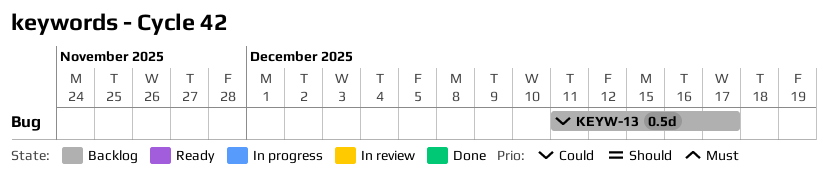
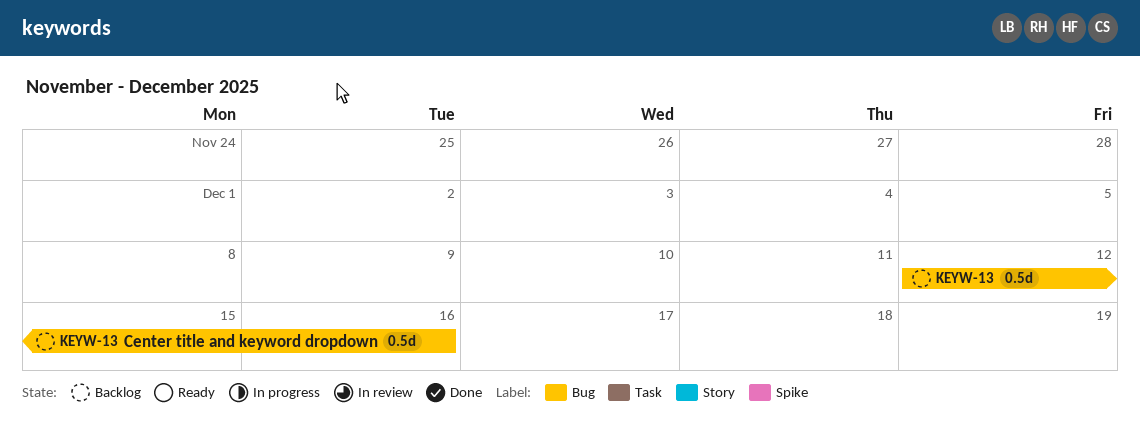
KEYW-13, start: Dec 11 -> Dec 12
KEYW-13, due: Dec 17 -> Dec 16

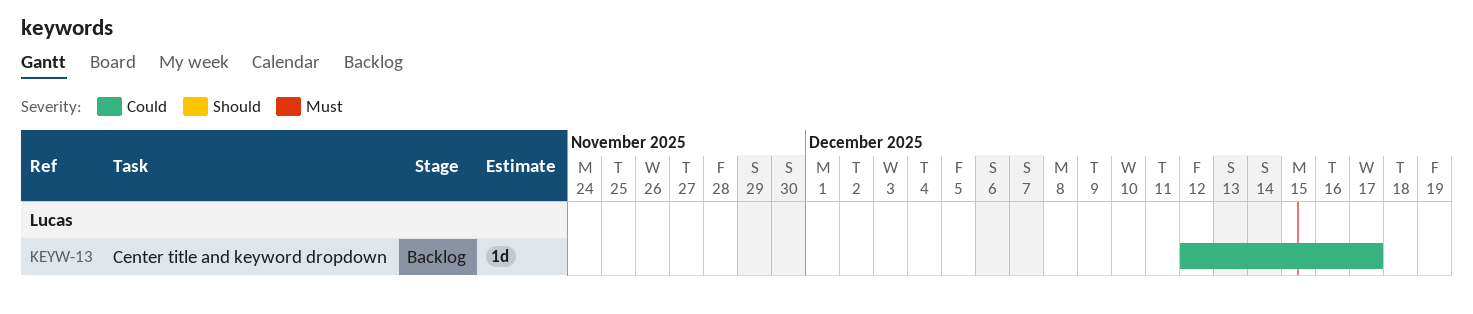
KEYW-13, estimate: 0.5d -> 1d
KEYW-13, due: Dec 16 -> Dec 17

